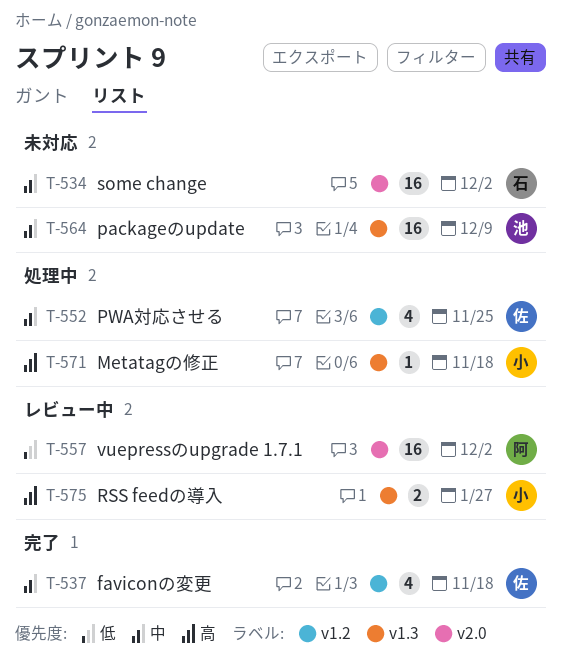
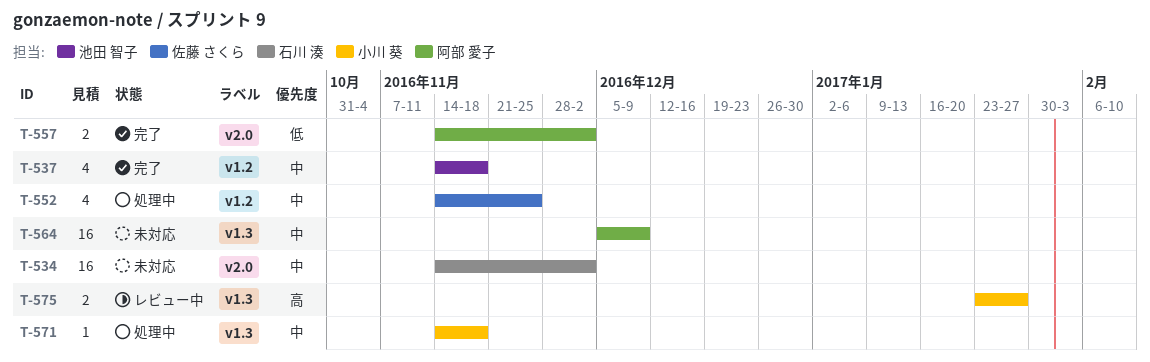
T-537, owner: 佐藤 さくら -> 池田 智子
T-557, status: レビュー中 -> 完了
T-557, estimate: 16 -> 2
T-564, owner: 池田 智子 -> 阿部 愛子
T-571, priority: 高 -> 中

